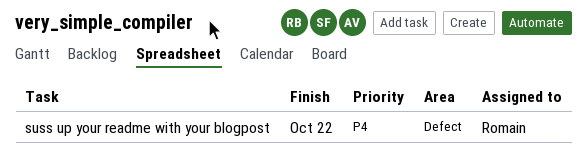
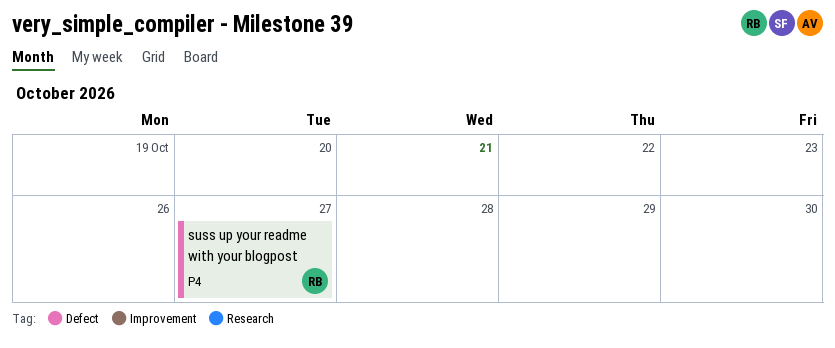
suss up your readme with your blogpost, due: Oct 22 -> Oct 27

